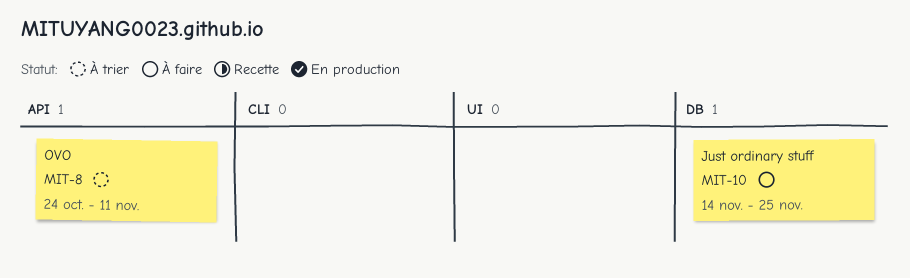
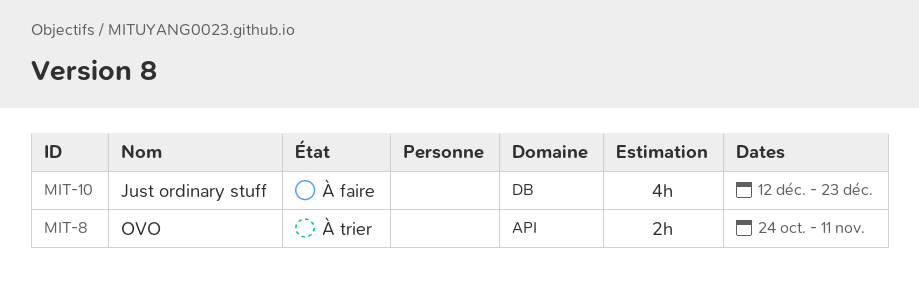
MIT-10, start: Nov 14 -> Dec 12
MIT-10, due: Nov 25 -> Dec 23

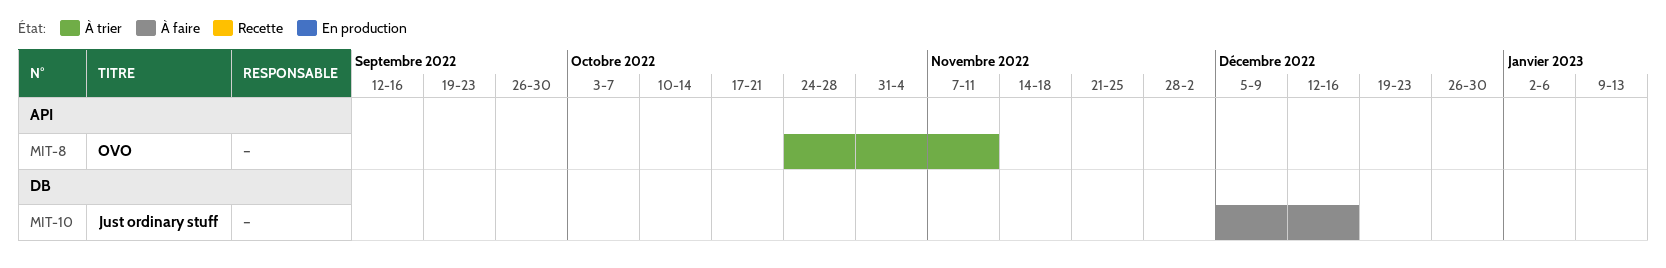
MIT-10, start: Dec 12 -> Dec 5
MIT-10, due: Dec 23 -> Dec 16

